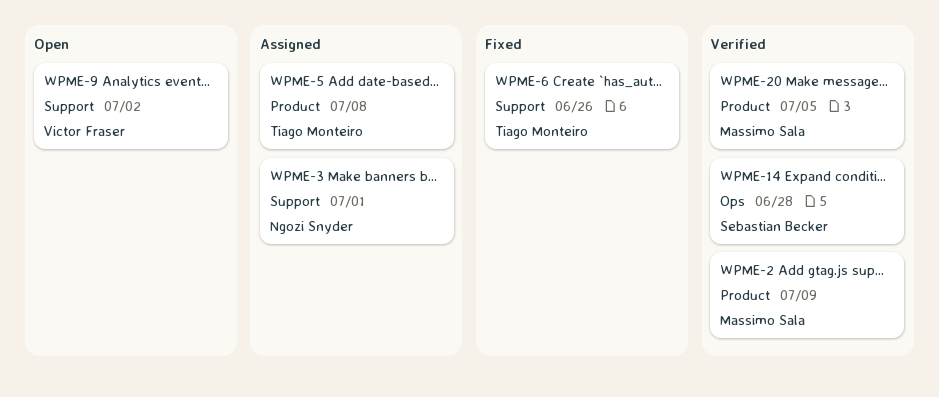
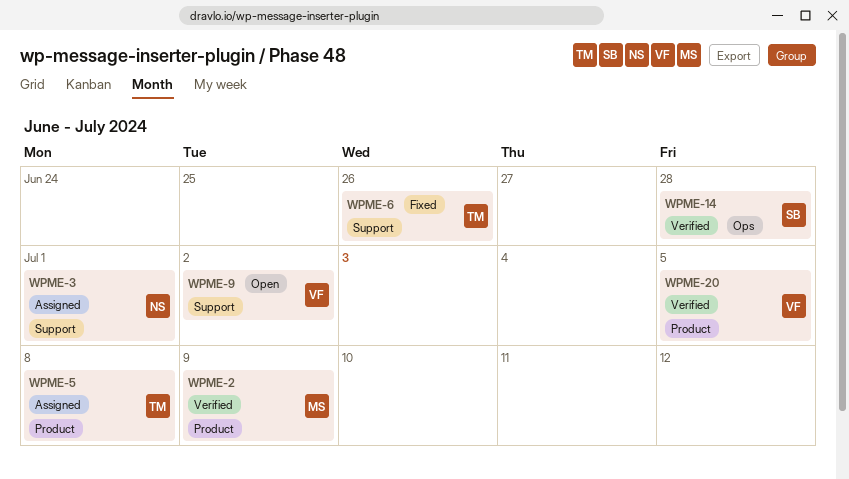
WPME-20, owner: Massimo Sala -> Victor Fraser

